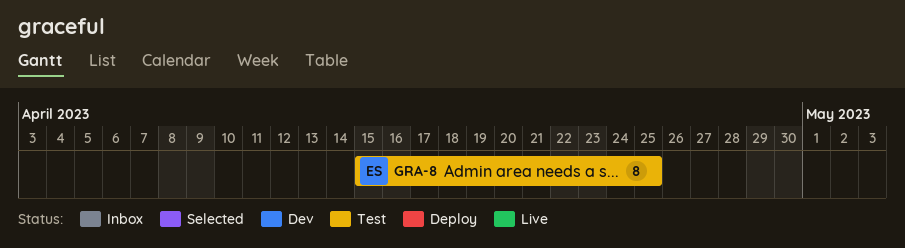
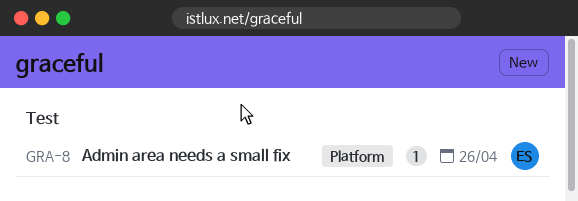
GRA-8, estimate: 8 -> 1
GRA-8, due: Apr 25 -> Apr 26

